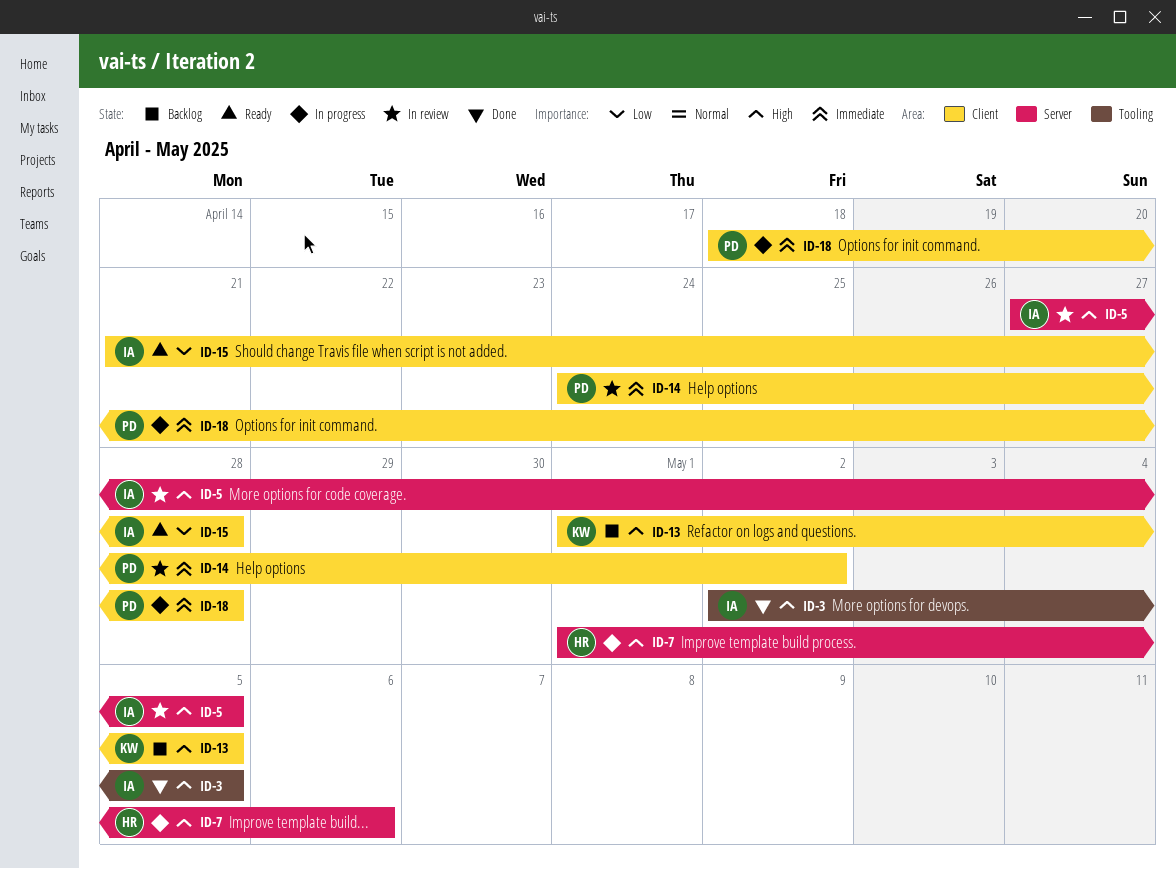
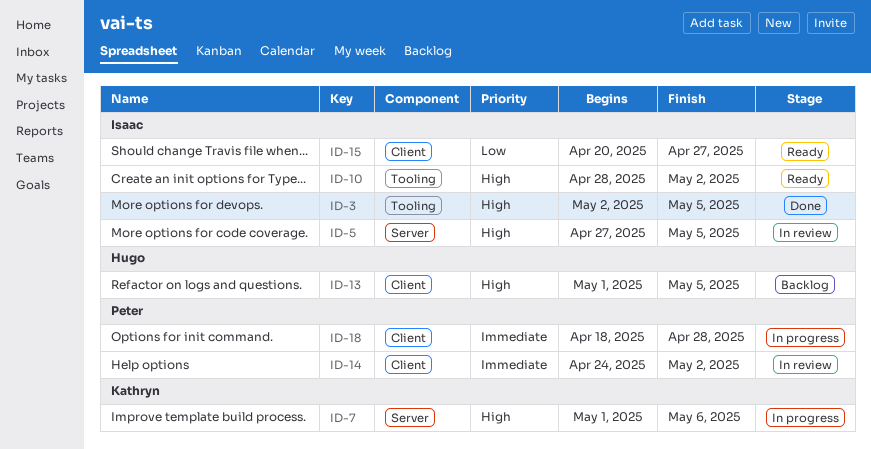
ID-7, owner: Hugo -> Kathryn
ID-10: none -> present
ID-13, owner: Kathryn -> Hugo
ID-15, start: Apr 21 -> Apr 20
ID-15, due: Apr 28 -> Apr 27

